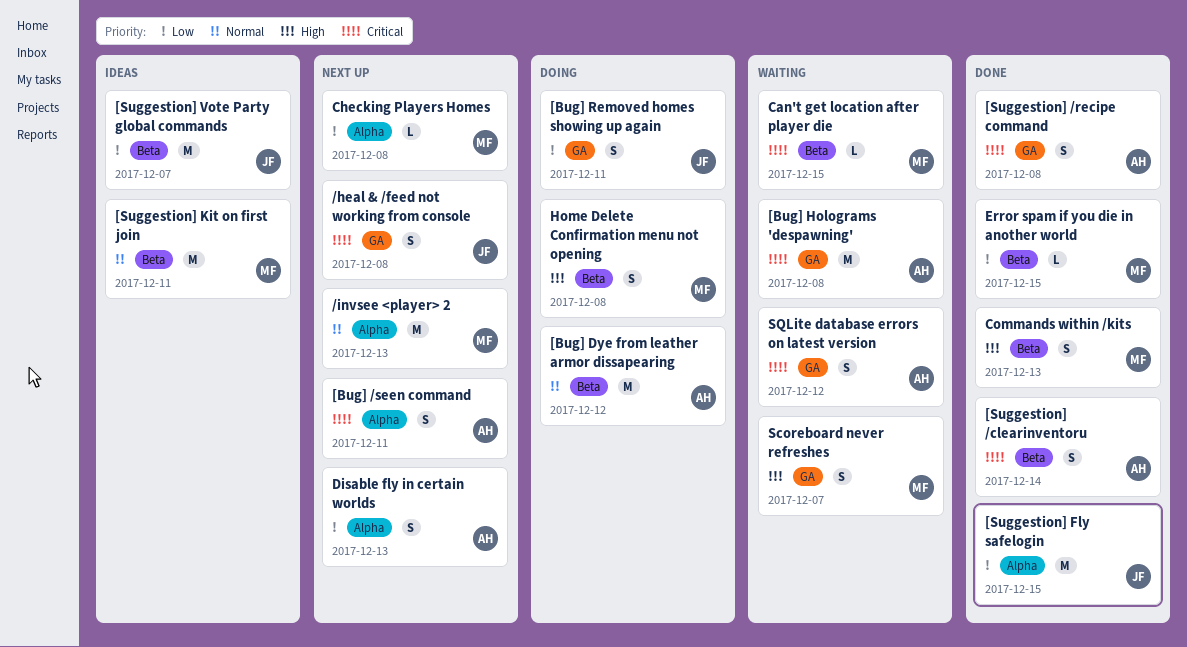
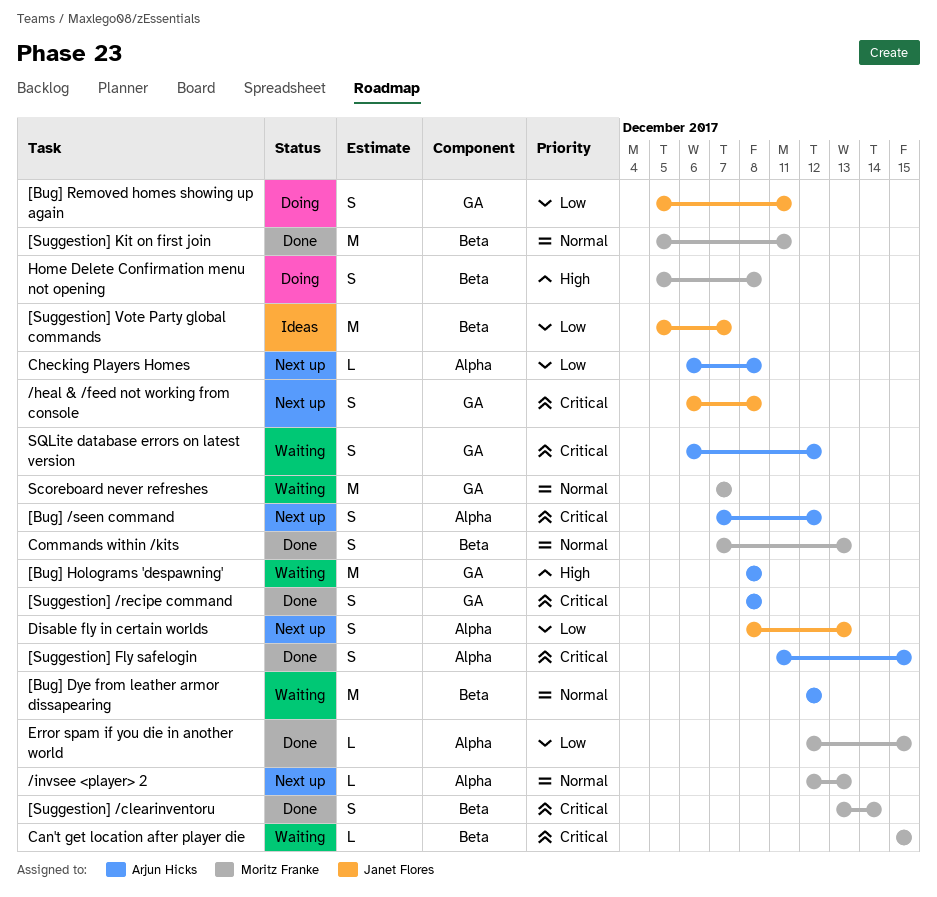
/invsee <player> 2, estimate: M -> L
[Bug] /seen command, due: Dec 11 -> Dec 12
[Bug] Dye from leather armor dissapearing, status: Doing -> Waiting
[Bug] Holograms 'despawning', priority: Critical -> High
[Suggestion] /clearinventoru, owner: Arjun Hicks -> Moritz Franke
[Suggestion] Fly safelogin, owner: Janet Flores -> Arjun Hicks
[Suggestion] Fly safelogin, priority: Low -> Critical
[Suggestion] Fly safelogin, estimate: M -> S
[Suggestion] Kit on first join, status: Ideas -> Done
Checking Players Homes, owner: Moritz Franke -> Arjun Hicks
Commands within /kits, priority: High -> Normal
Disable fly in certain worlds, owner: Arjun Hicks -> Janet Flores
Error spam if you die in another world, label: Beta -> Alpha
Scoreboard never refreshes, priority: High -> Normal
Scoreboard never refreshes, estimate: S -> M

